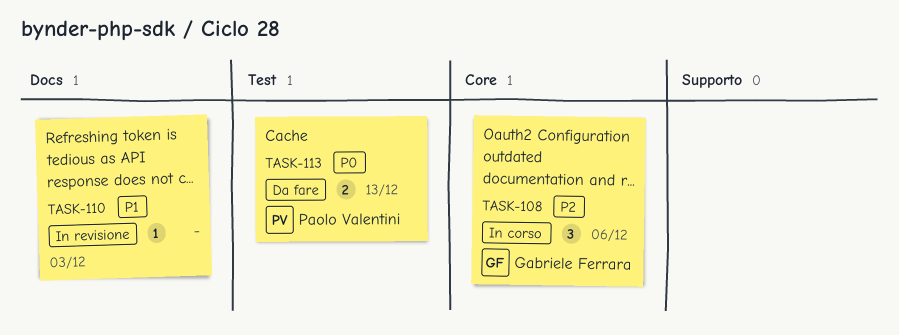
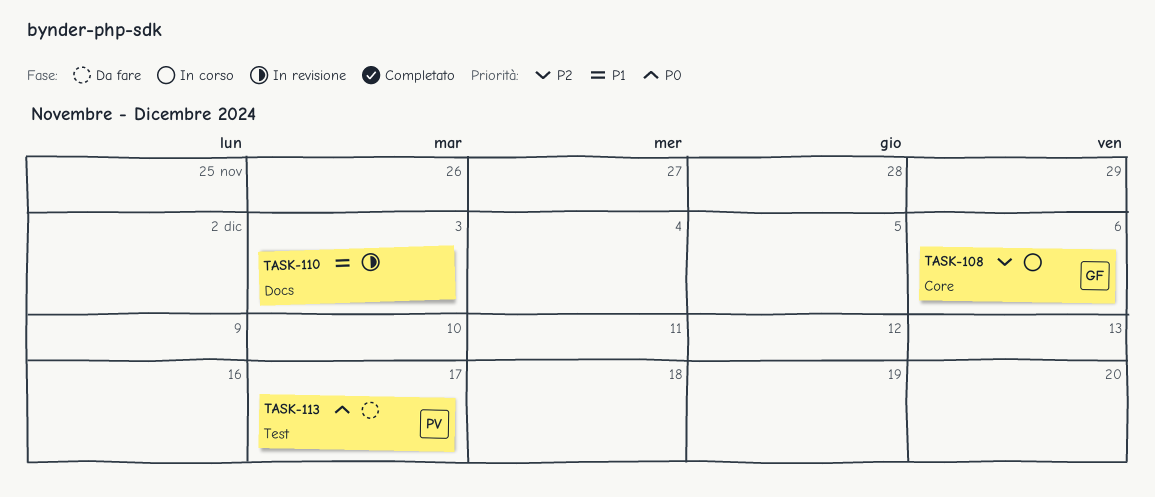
TASK-113, due: Dec 13 -> Dec 17

